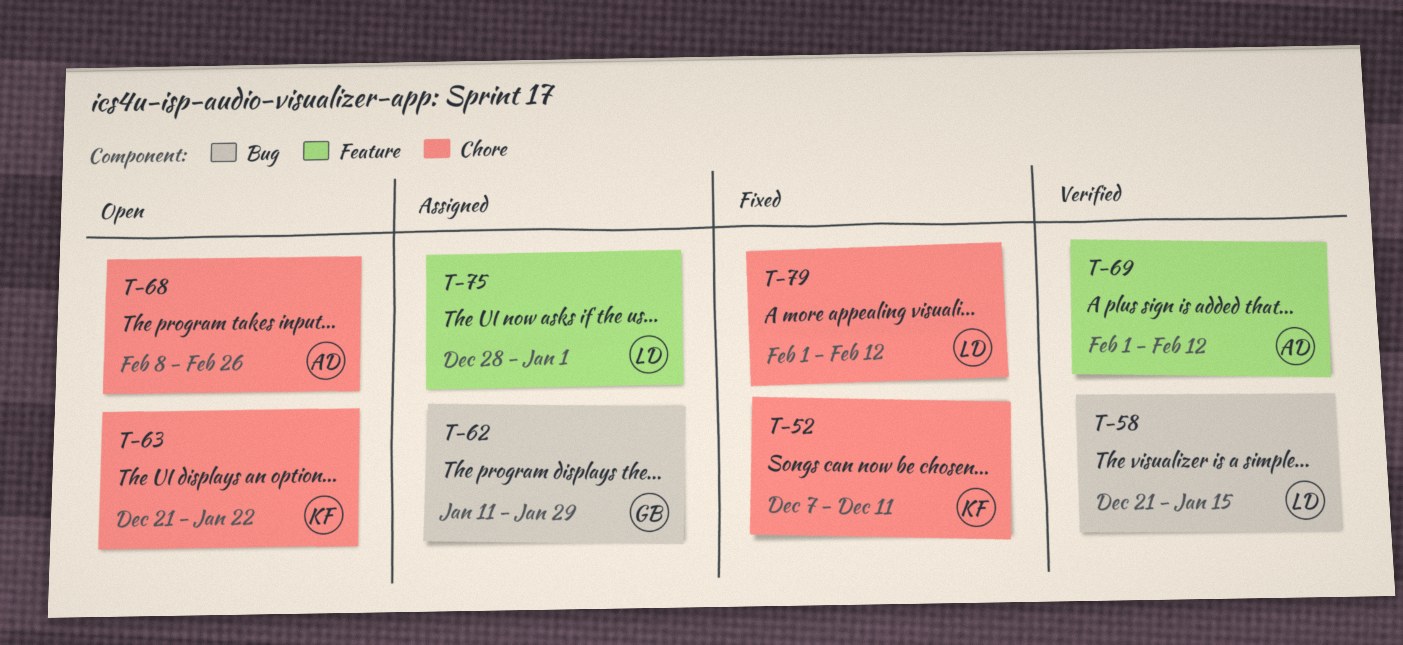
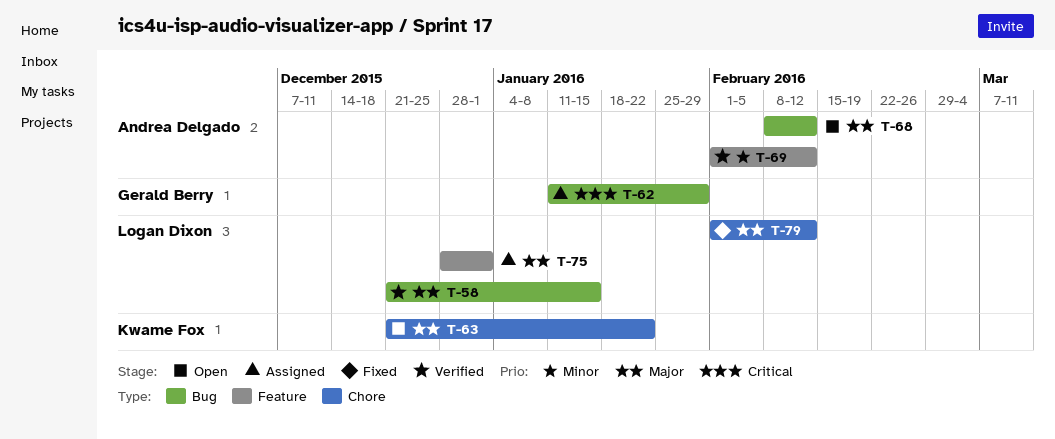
T-52: present -> none
T-68, label: Chore -> Bug
T-68, due: Feb 26 -> Feb 12

